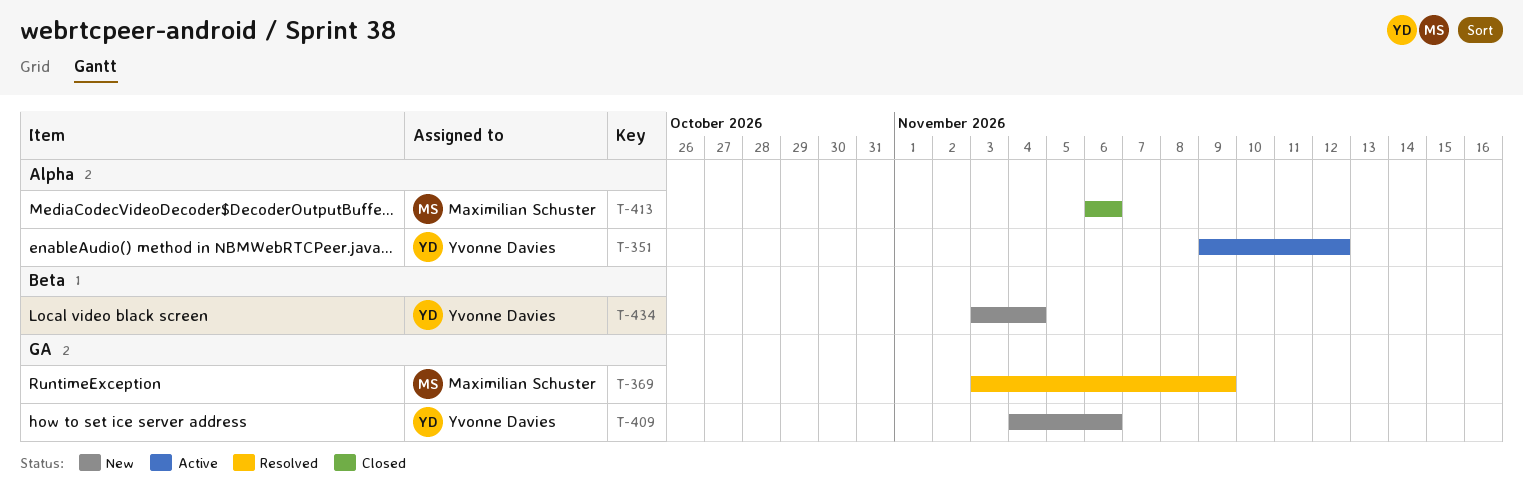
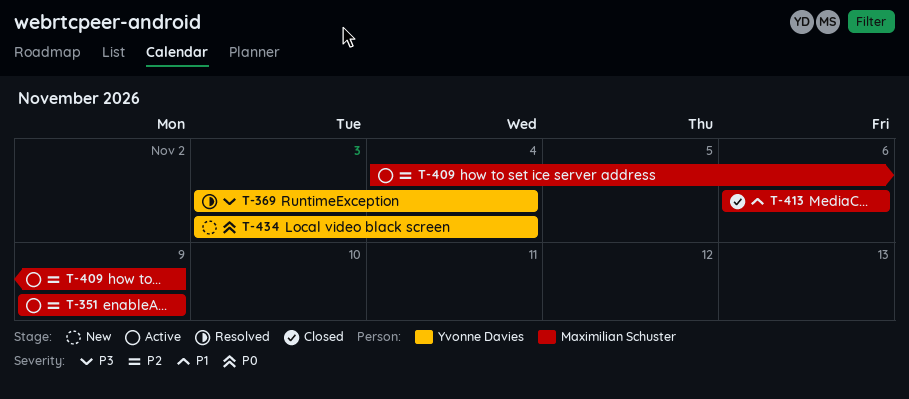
T-351, owner: Yvonne Davies -> Maximilian Schuster
T-351, due: Nov 12 -> Nov 9
T-369, owner: Maximilian Schuster -> Yvonne Davies
T-369, due: Nov 9 -> Nov 4
T-409, status: New -> Active
T-409, owner: Yvonne Davies -> Maximilian Schuster
T-409, due: Nov 6 -> Nov 9

